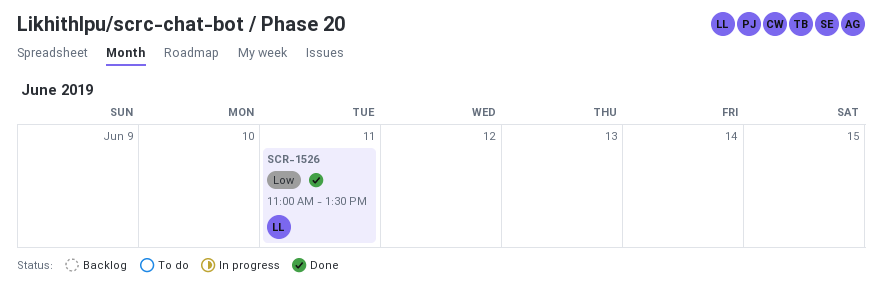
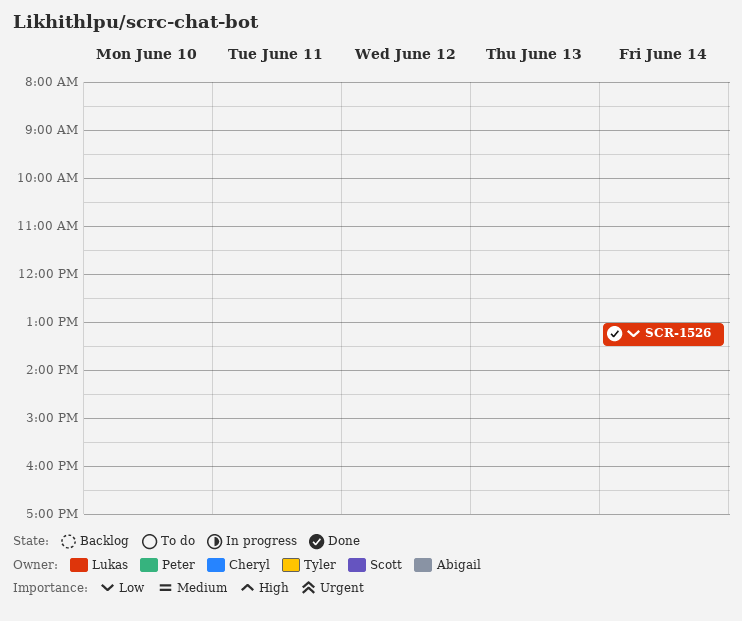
SCR-1526, day: Jun 11 -> Jun 14
SCR-1526, begins: 11:00 -> 13:00

